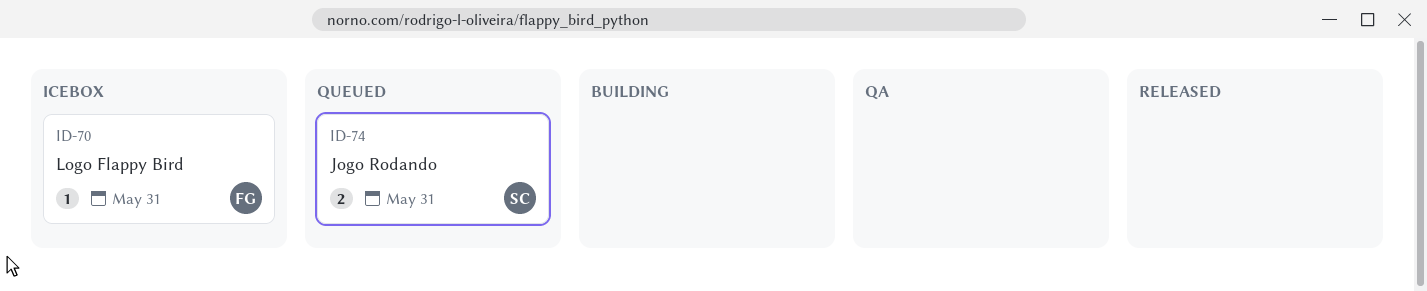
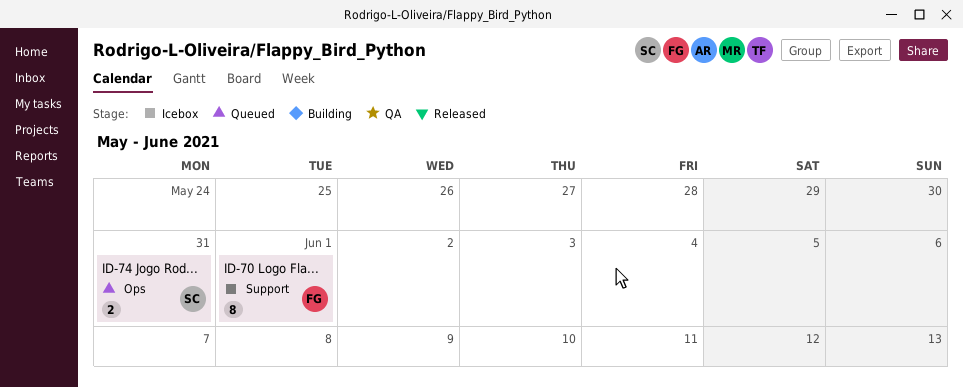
ID-70, estimate: 1 -> 8
ID-70, due: May 31 -> Jun 1

